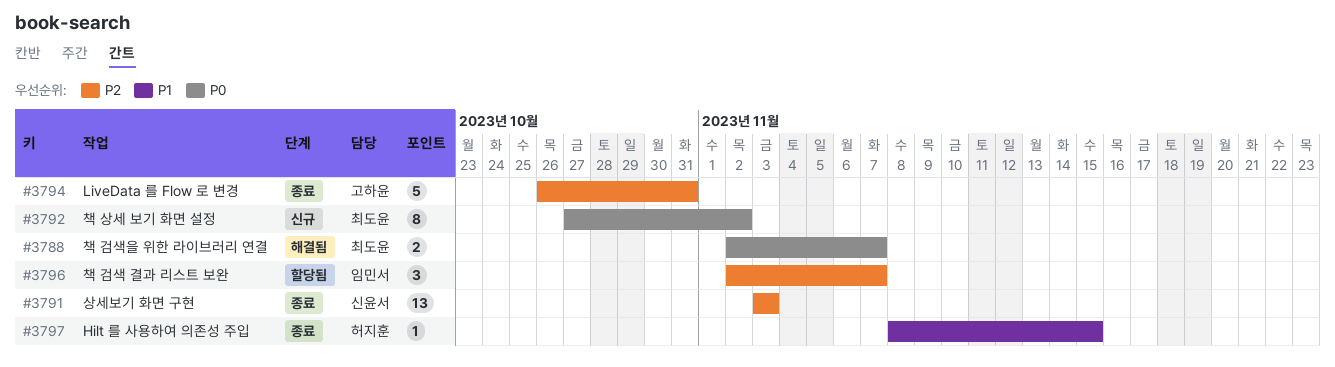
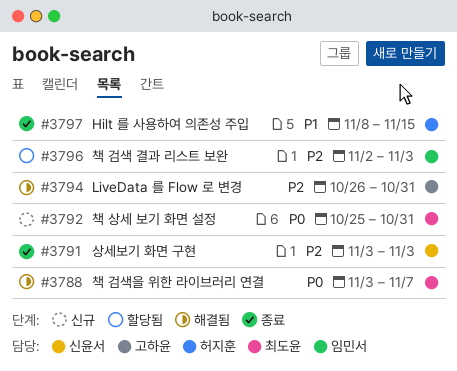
#3788, start: Nov 2 -> Nov 3
#3792, start: Oct 27 -> Oct 25
#3792, due: Nov 2 -> Oct 31
#3794, status: 종료 -> 해결됨
#3796, due: Nov 7 -> Nov 3

